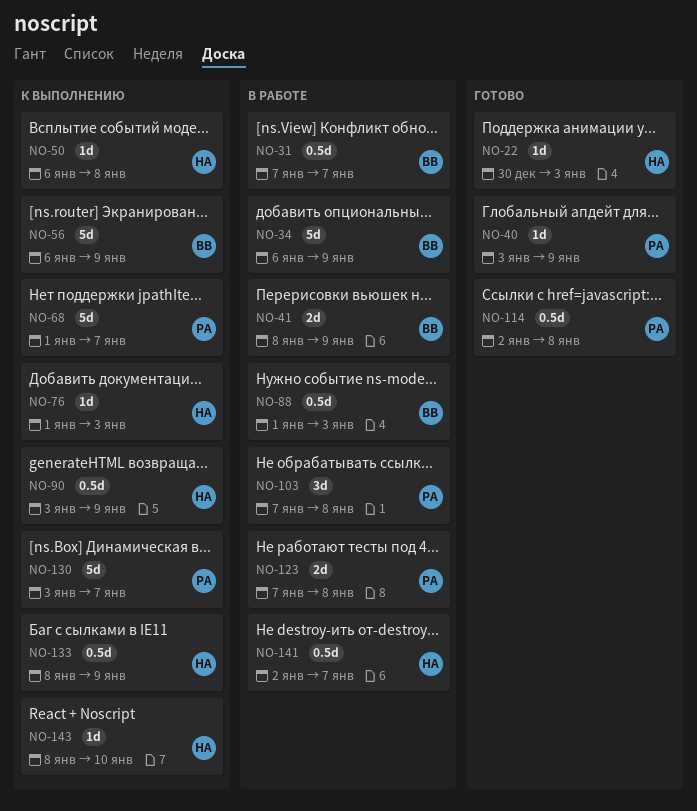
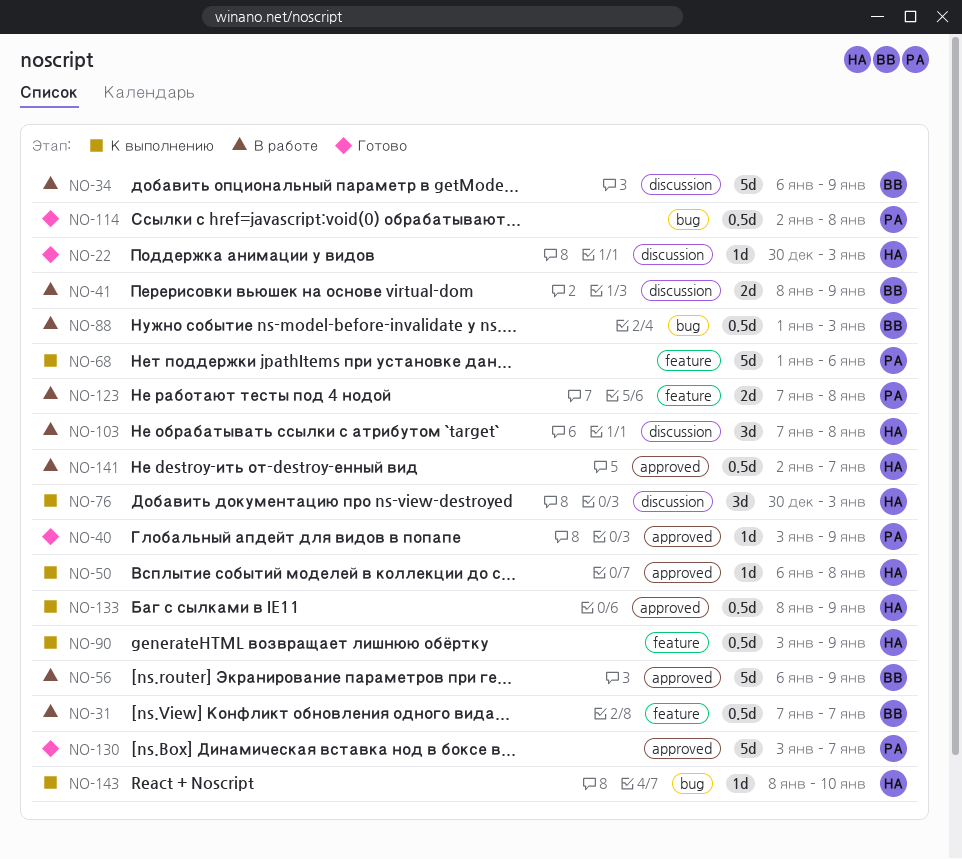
NO-56, status: К выполнению -> В работе
NO-68, due: Jan 7 -> Jan 6
NO-76, estimate: 1d -> 3d
NO-76, start: Jan 1 -> Dec 30
NO-103, owner: РА -> НА
NO-130, status: К выполнению -> Готово

